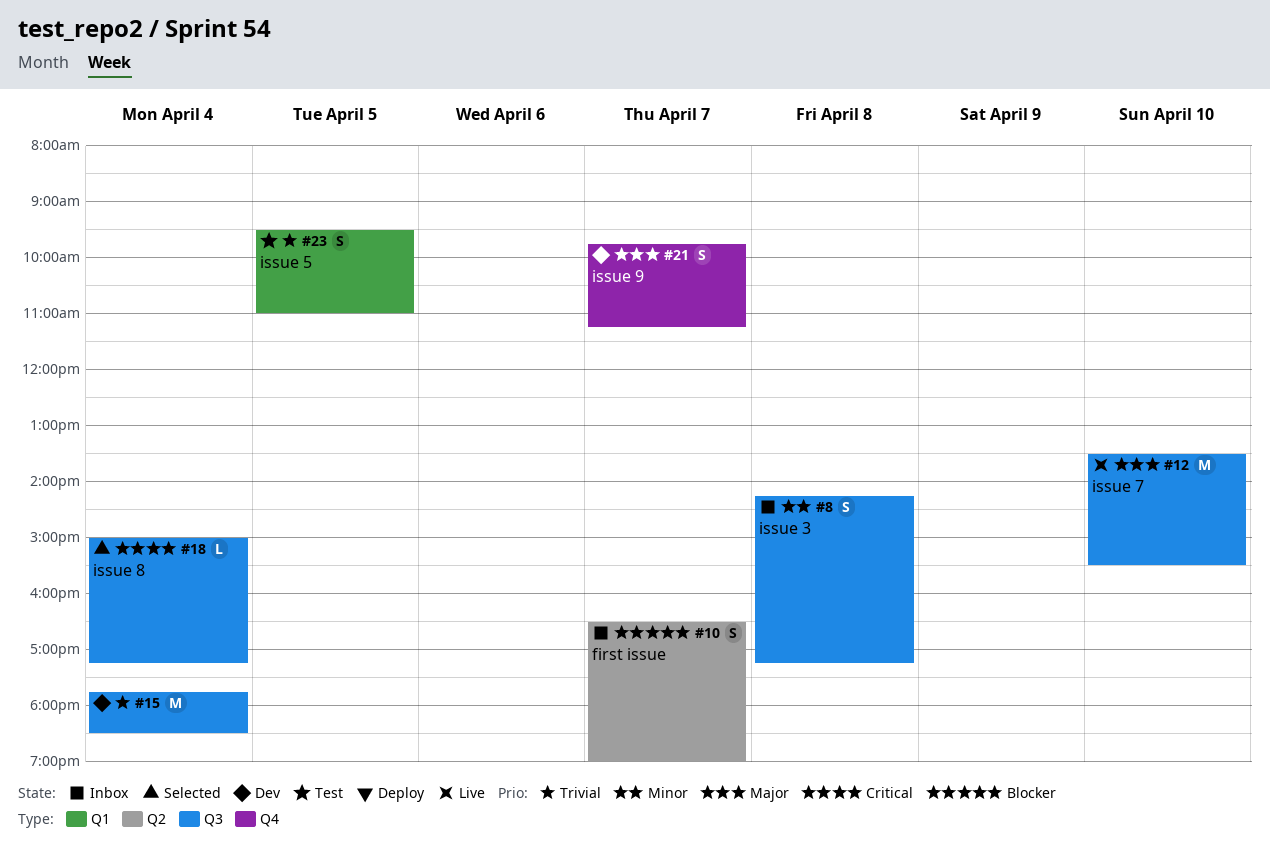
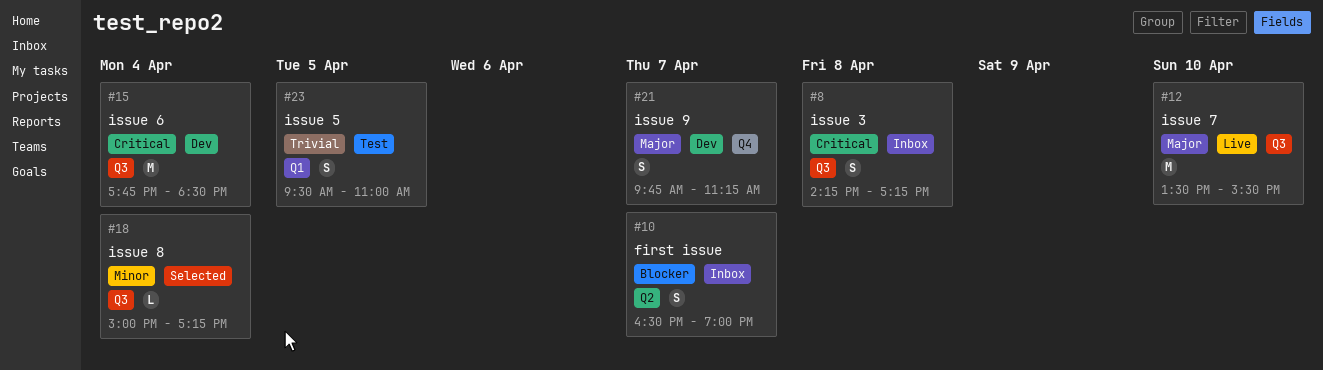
#8, priority: Minor -> Critical
#15, priority: Trivial -> Critical
#18, priority: Critical -> Minor

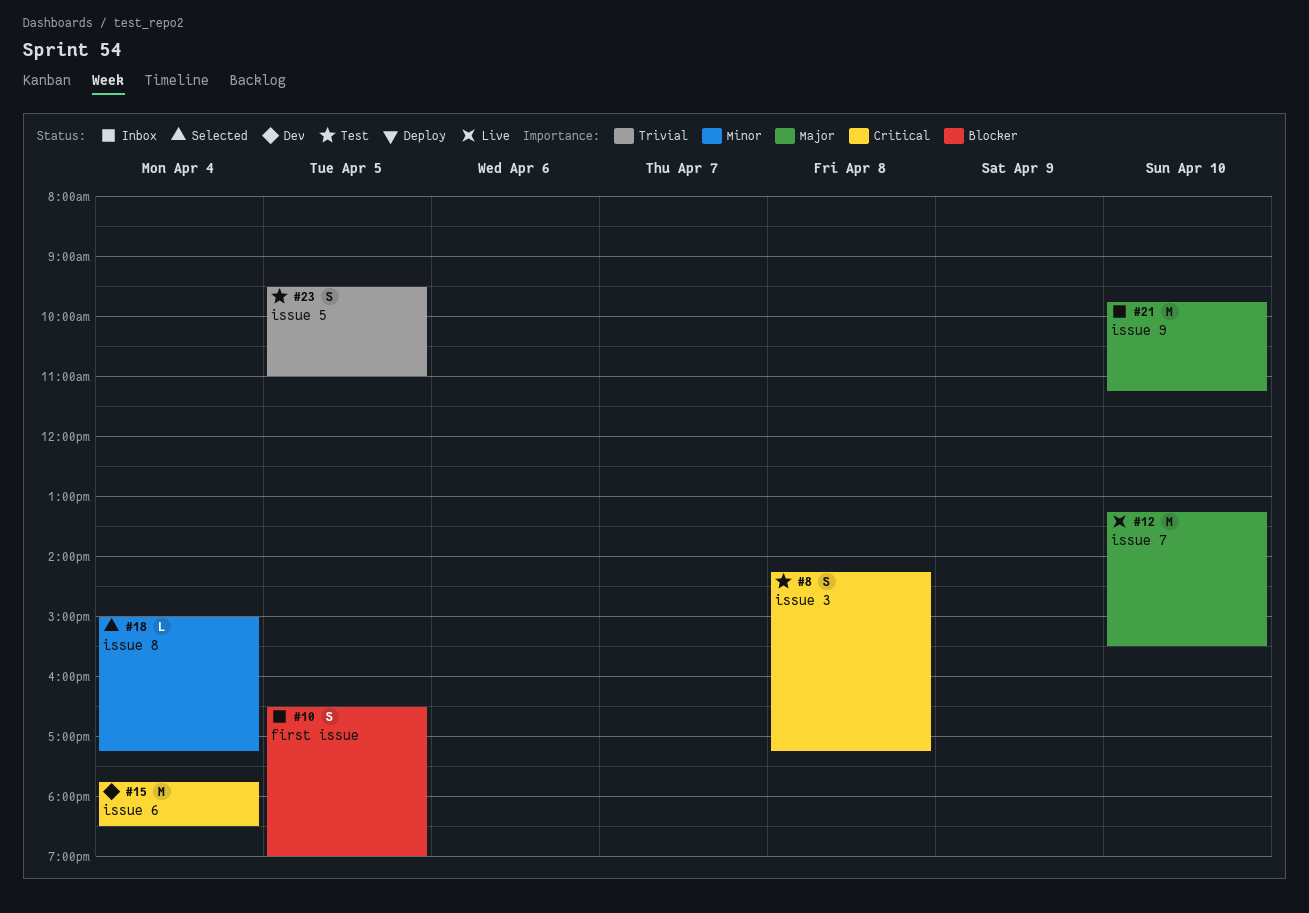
#8, status: Inbox -> Test
#10, day: Apr 7 -> Apr 5
#12, begins: 13:30 -> 13:15
#21, status: Dev -> Inbox
#21, estimate: S -> M
#21, day: Apr 7 -> Apr 10

